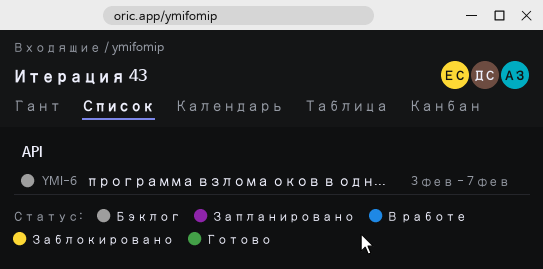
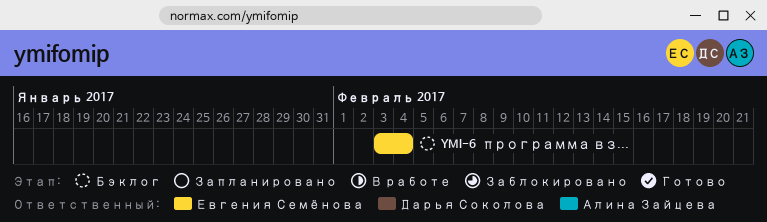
YMI-6, due: Feb 7 -> Feb 4

